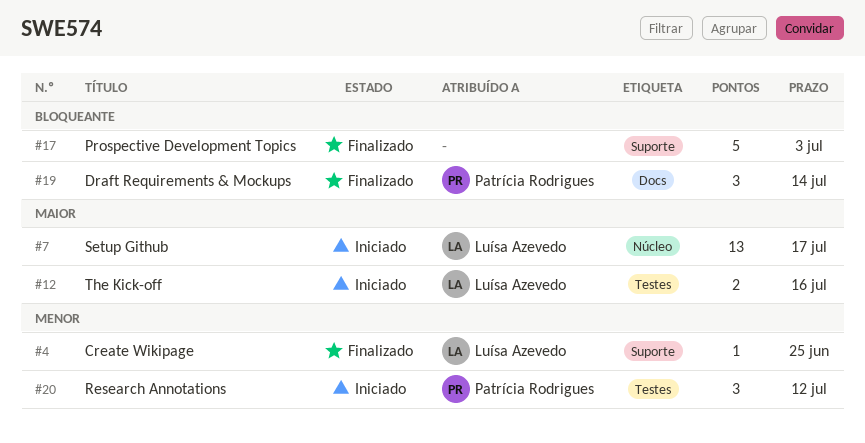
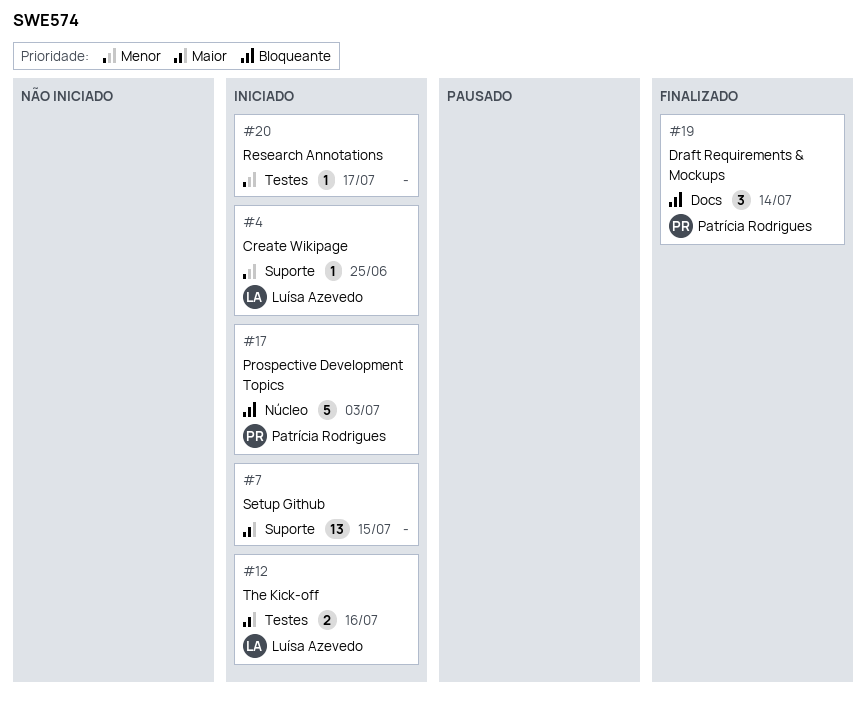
#4, status: Finalizado -> Iniciado
#7, owner: Luísa Azevedo -> none
#7, label: Núcleo -> Suporte
#7, due: Jul 17 -> Jul 15
#17, status: Finalizado -> Iniciado
#17, owner: none -> Patrícia Rodrigues
#17, label: Suporte -> Núcleo
#20, owner: Patrícia Rodrigues -> none
#20, estimate: 3 -> 1
#20, due: Jul 12 -> Jul 17

